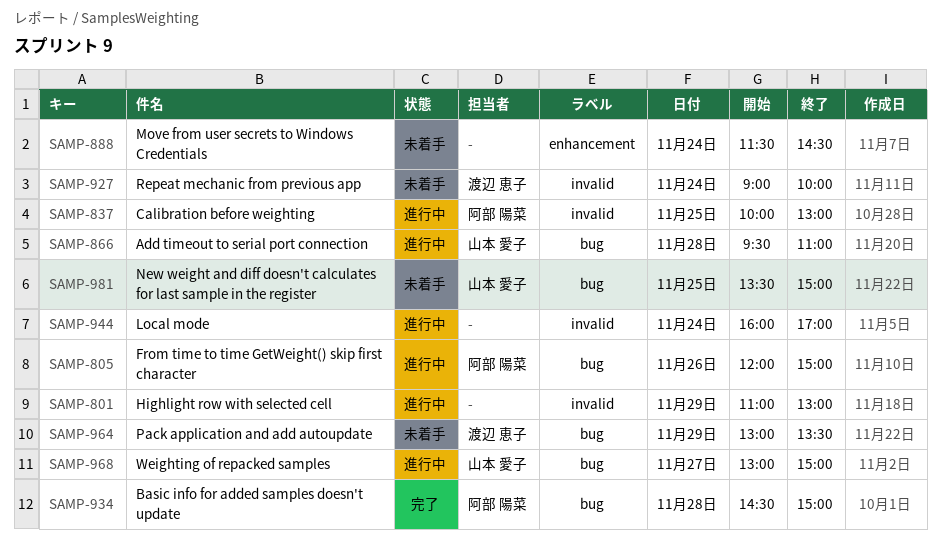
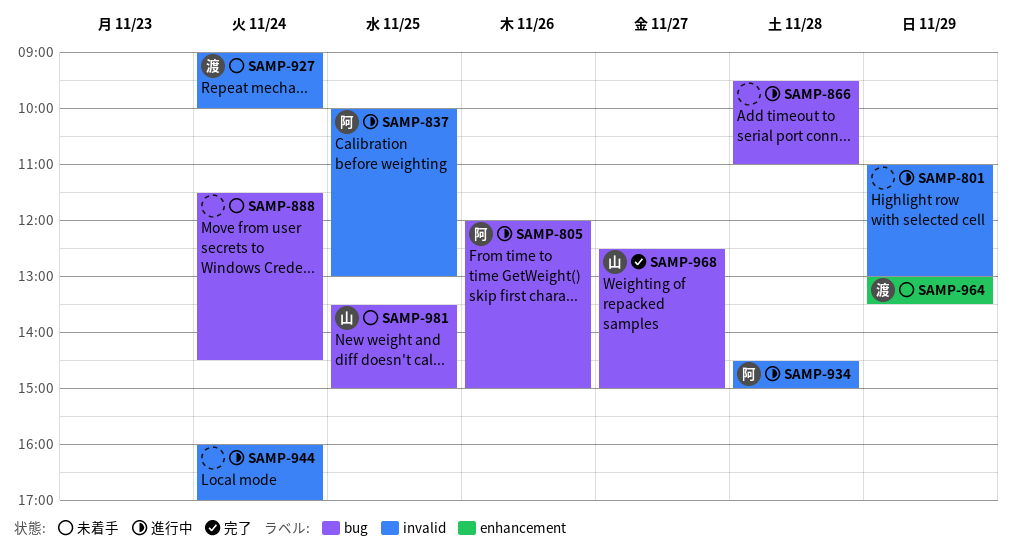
SAMP-866, owner: 山本 愛子 -> none
SAMP-888, label: enhancement -> bug
SAMP-934, status: 完了 -> 進行中
SAMP-934, label: bug -> invalid
SAMP-964, label: bug -> enhancement
SAMP-968, status: 進行中 -> 完了
SAMP-968, begins: 13:00 -> 12:30

